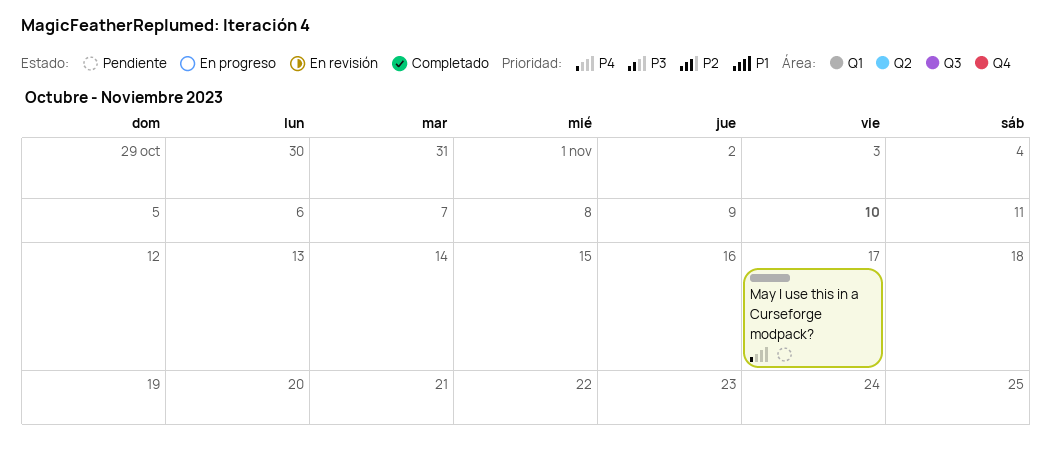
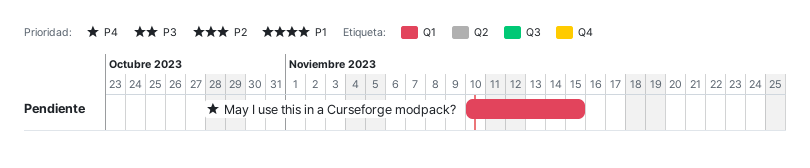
May I use this in a Curseforge modpack?, due: Nov 17 -> Nov 15

